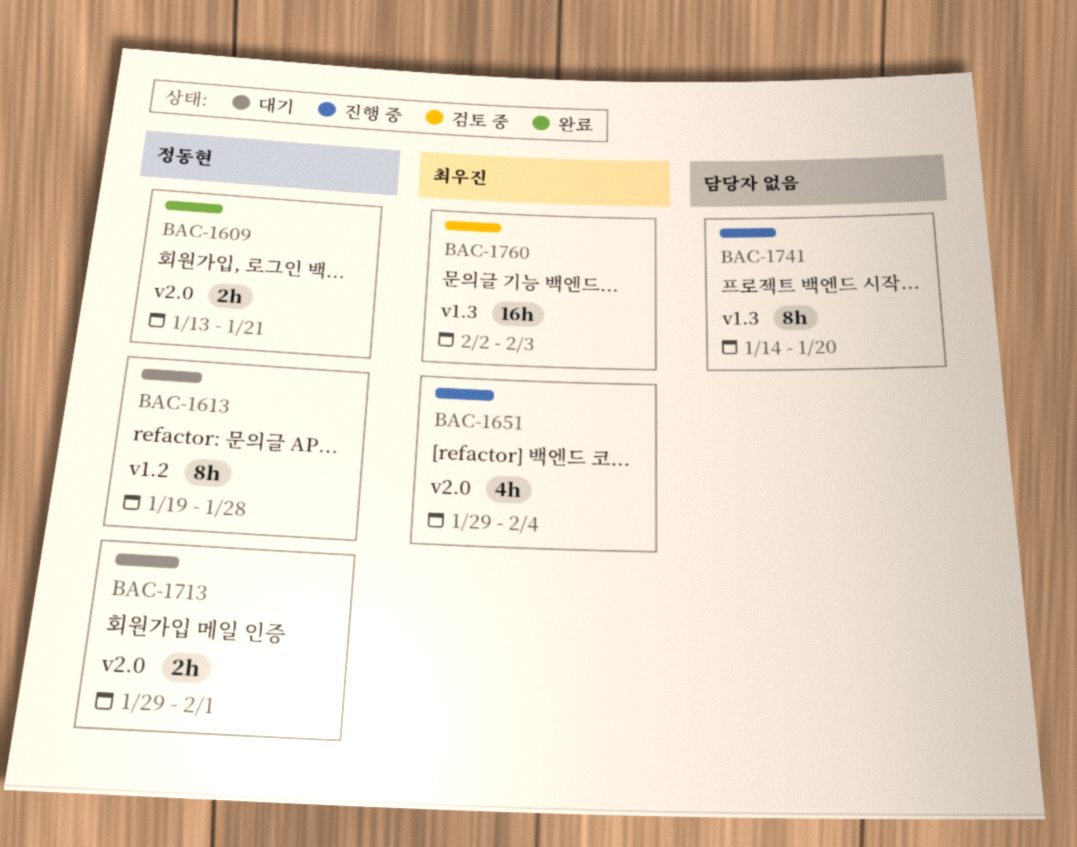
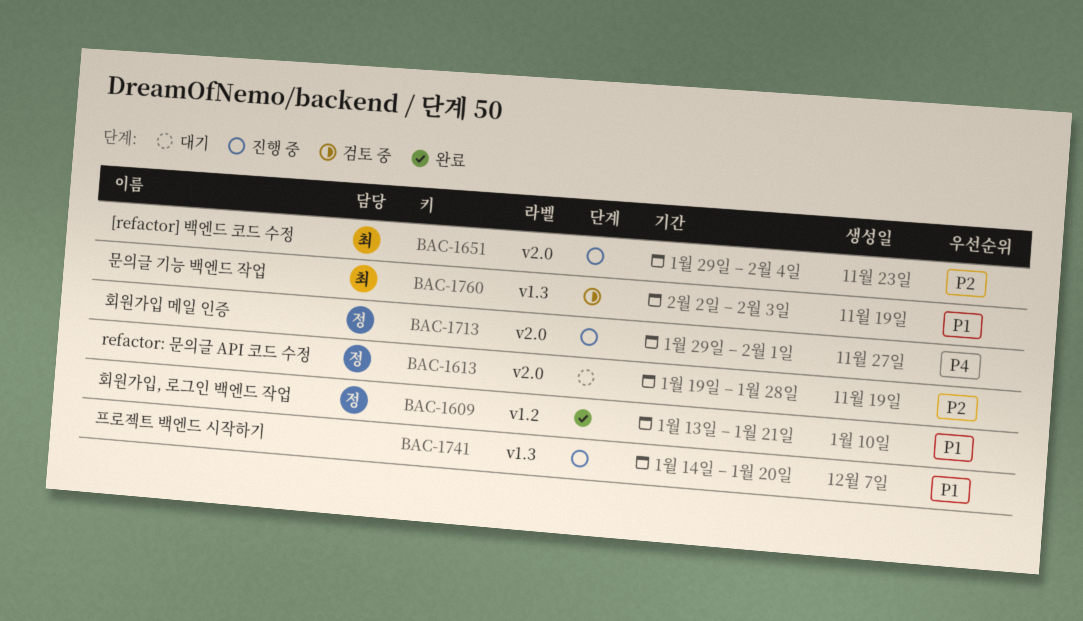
BAC-1609, label: v2.0 -> v1.2
BAC-1613, label: v1.2 -> v2.0
BAC-1713, status: 대기 -> 진행 중

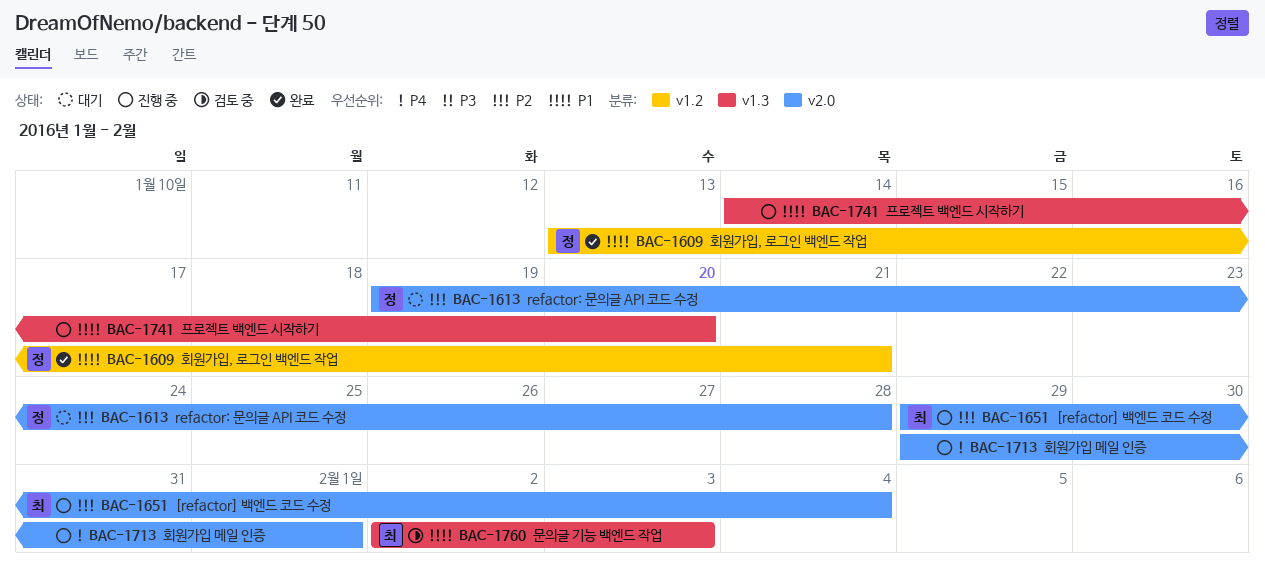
BAC-1713, owner: 정 -> none

